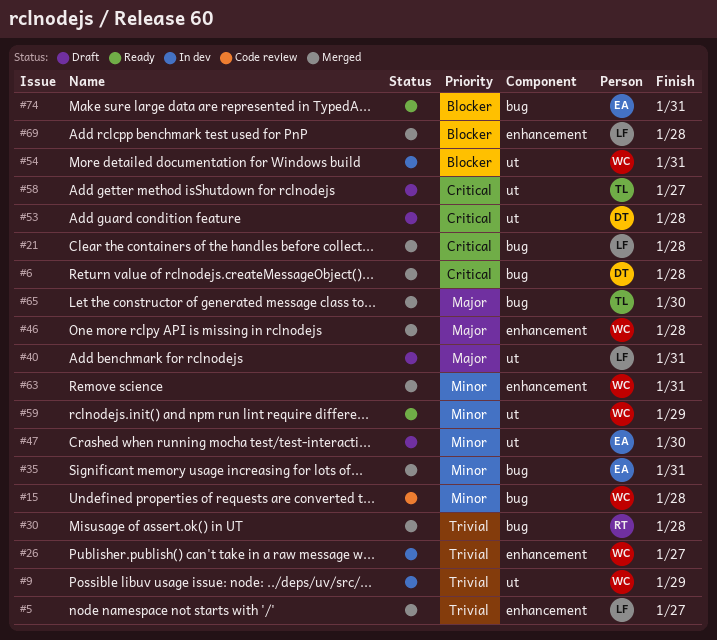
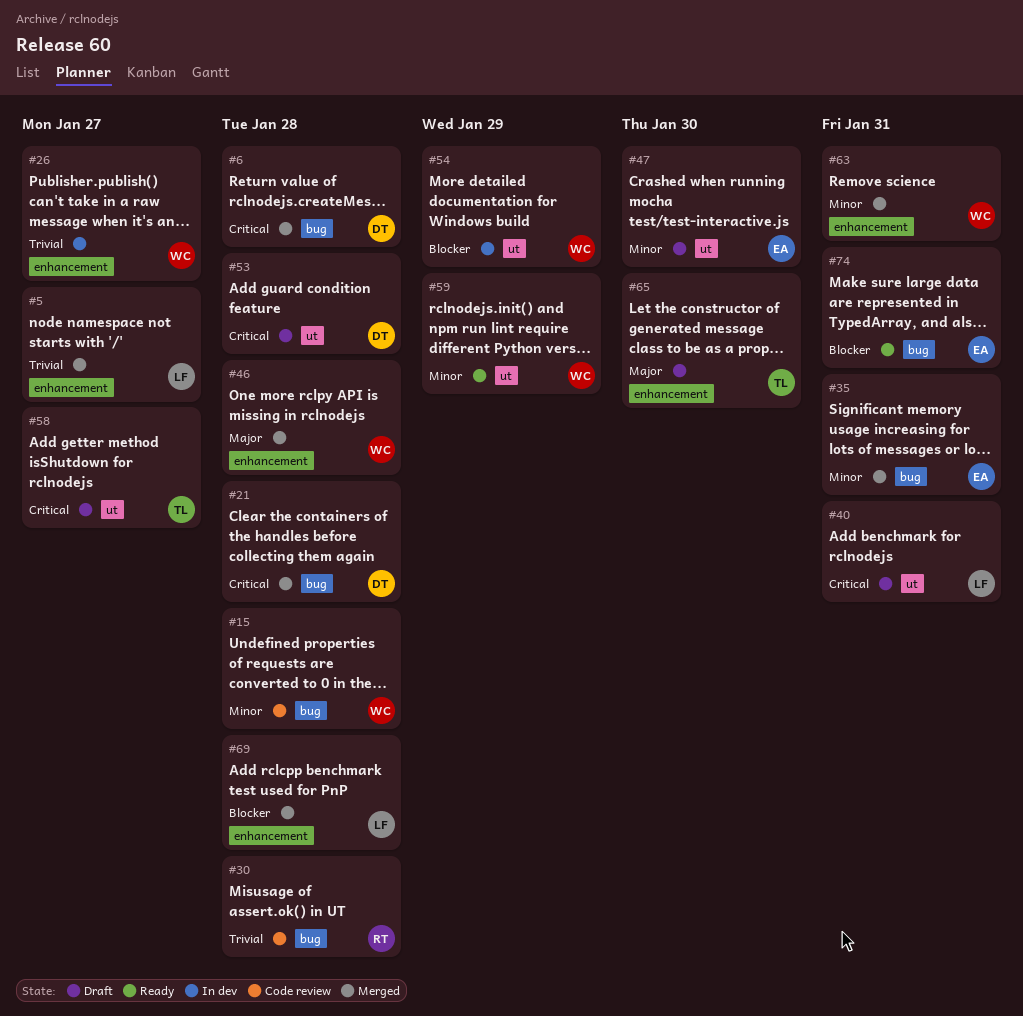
#9: present -> none
#21, owner: LF -> DT
#30, status: Merged -> Code review
#40, priority: Major -> Critical
#54, due: Jan 31 -> Jan 29
#65, status: Merged -> Draft
#65, label: bug -> enhancement

